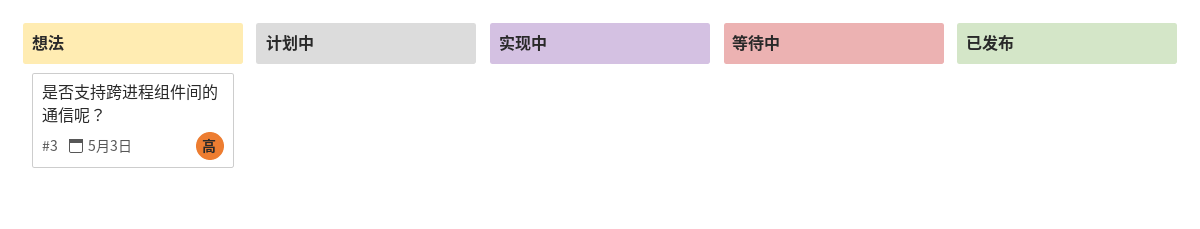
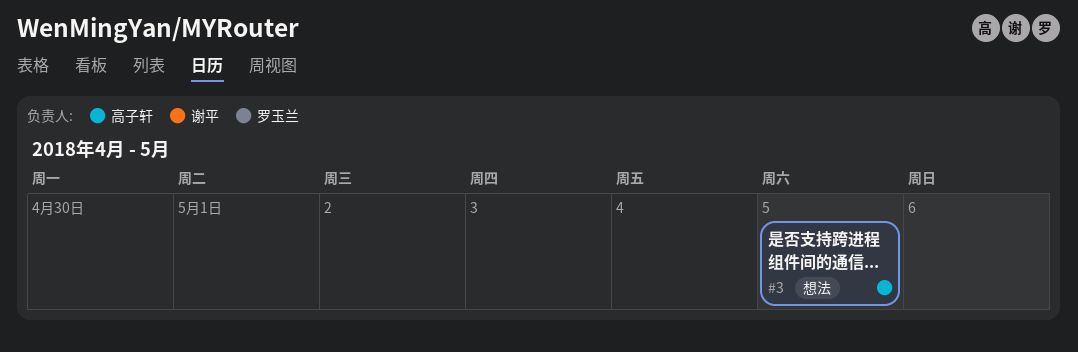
#3, due: May 3 -> May 5

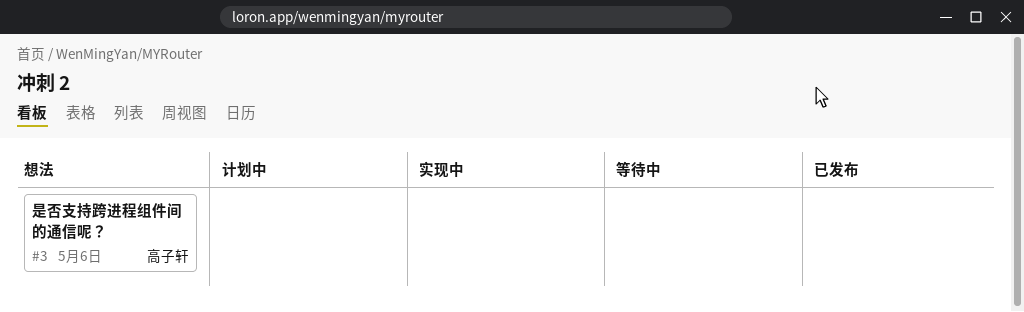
#3, due: May 5 -> May 6

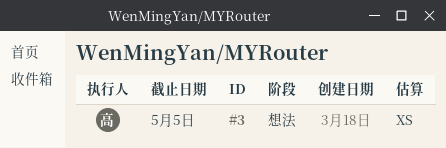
#3, due: May 6 -> May 5

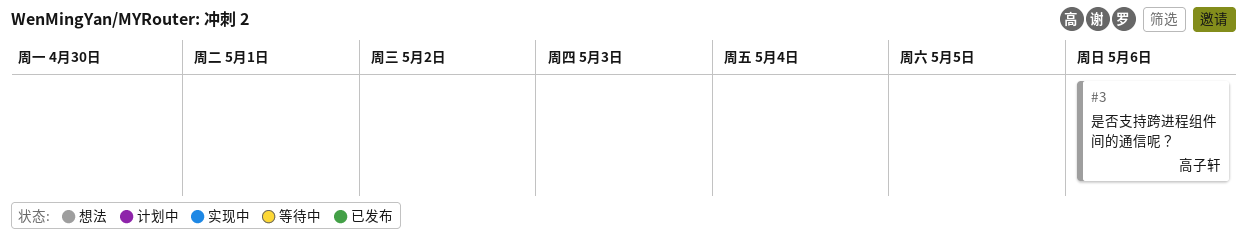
#3, due: May 5 -> May 6

